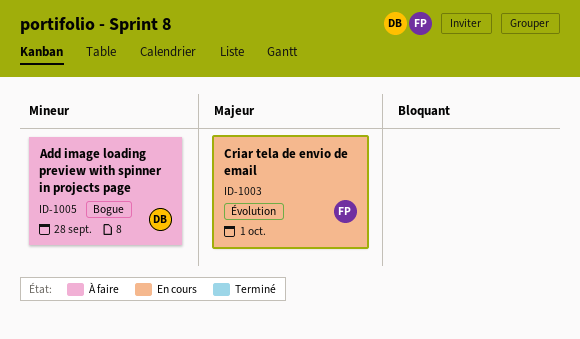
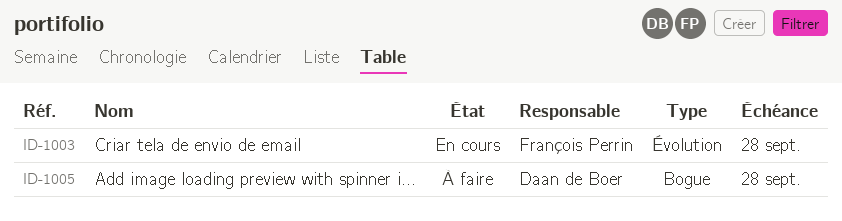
ID-1003, due: Oct 1 -> Sep 28

